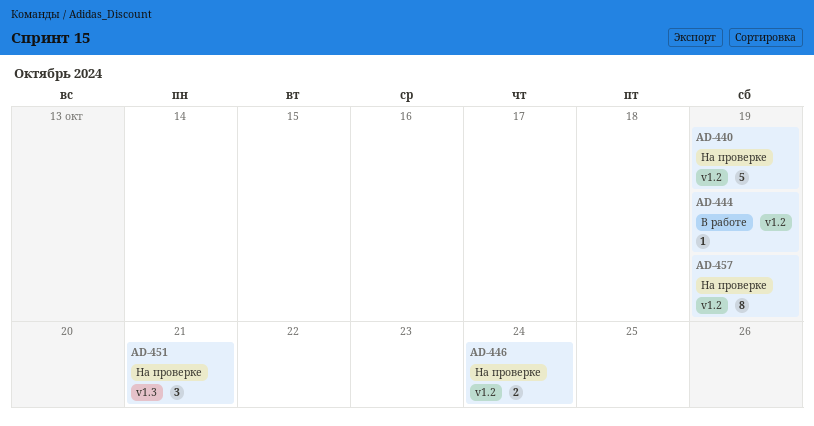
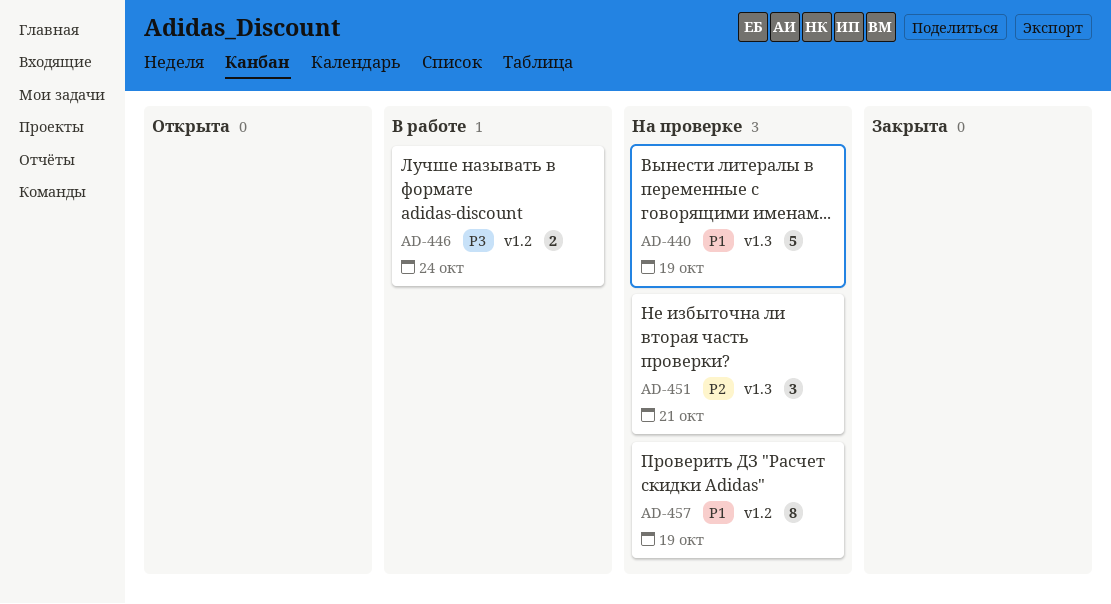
AD-440, label: v1.2 -> v1.3
AD-444: present -> none
AD-446, status: На проверке -> В работе

